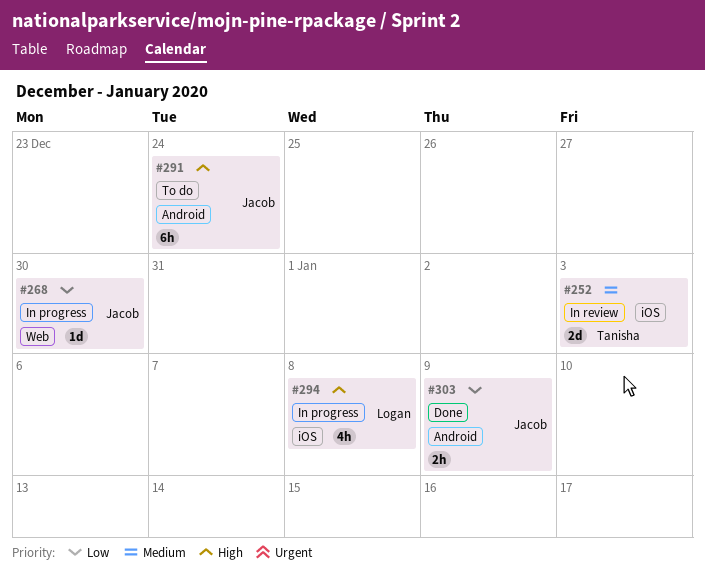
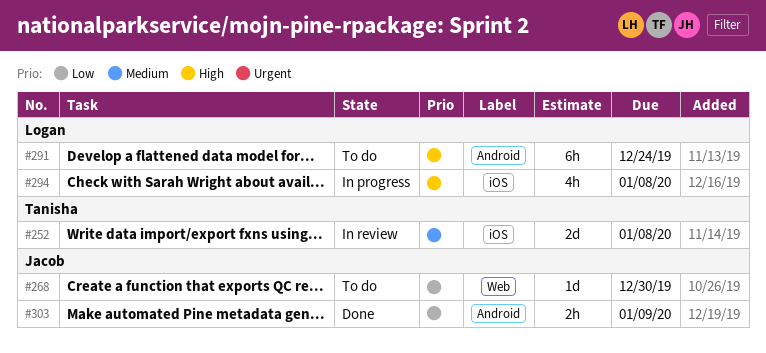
#252, due: Jan 3 -> Jan 8
#268, status: In progress -> To do
#291, owner: Jacob -> Logan

